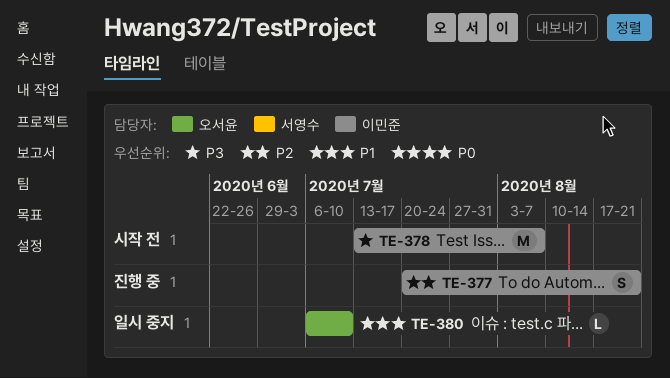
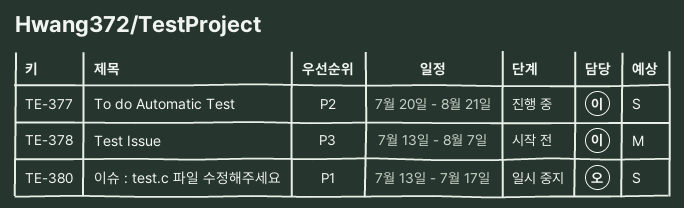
TE-380, estimate: L -> S
TE-380, start: Jul 6 -> Jul 13
TE-380, due: Jul 10 -> Jul 17

